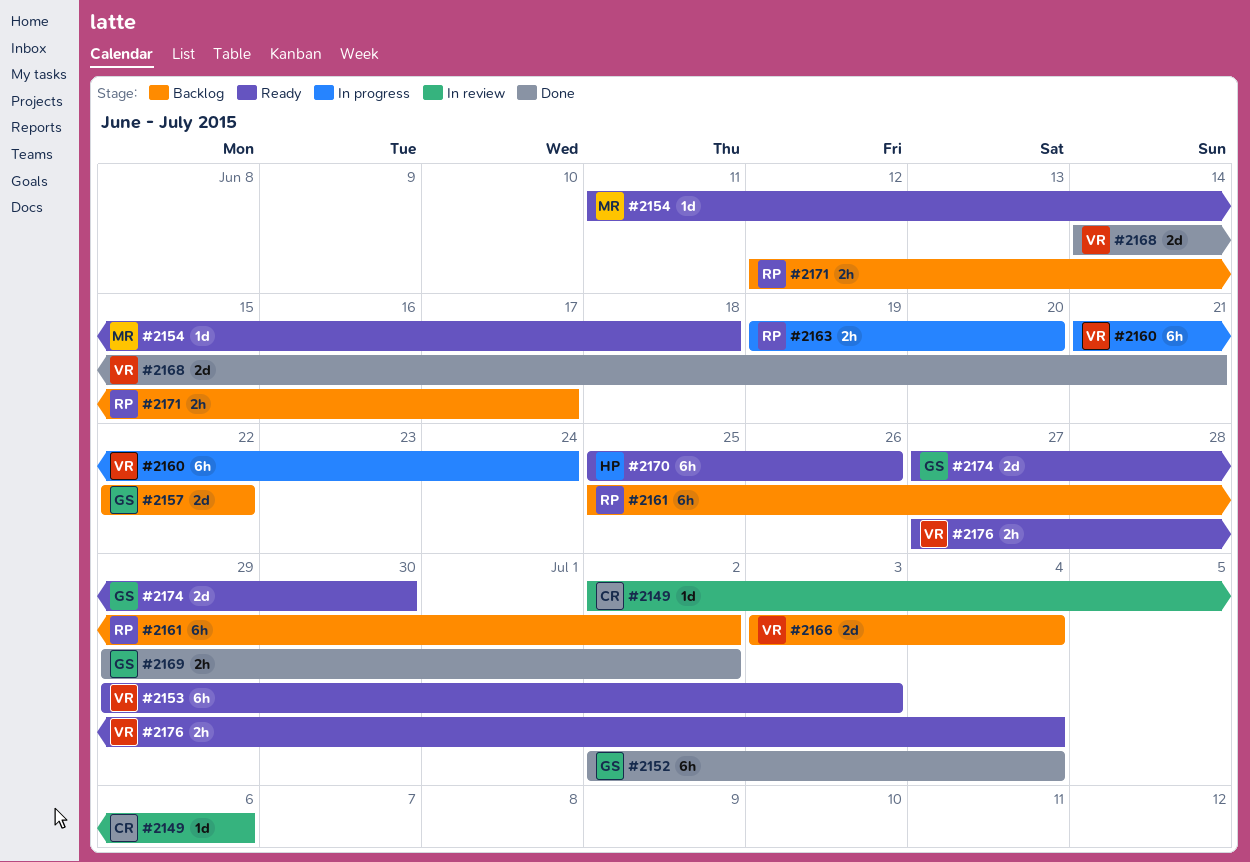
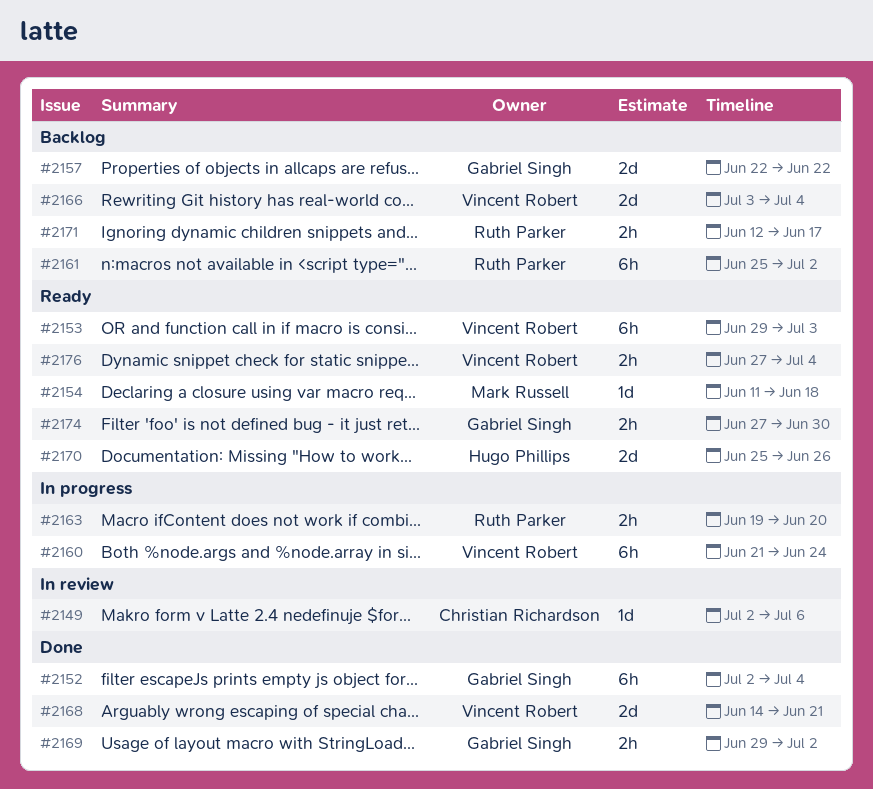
#2170, estimate: 6h -> 2d
#2174, estimate: 2d -> 2h

